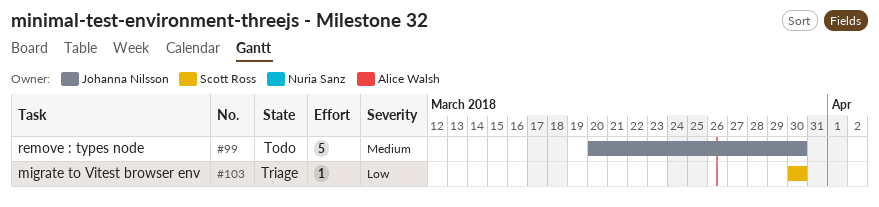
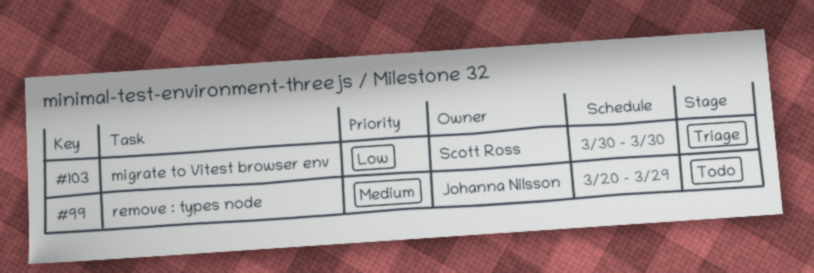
#99, due: Mar 30 -> Mar 29

